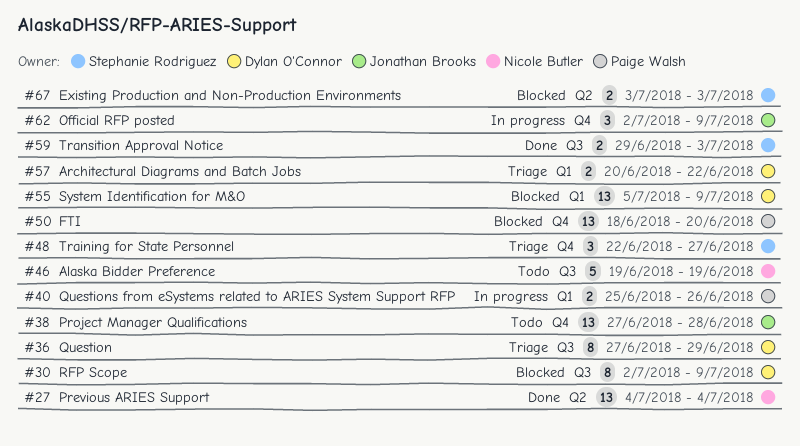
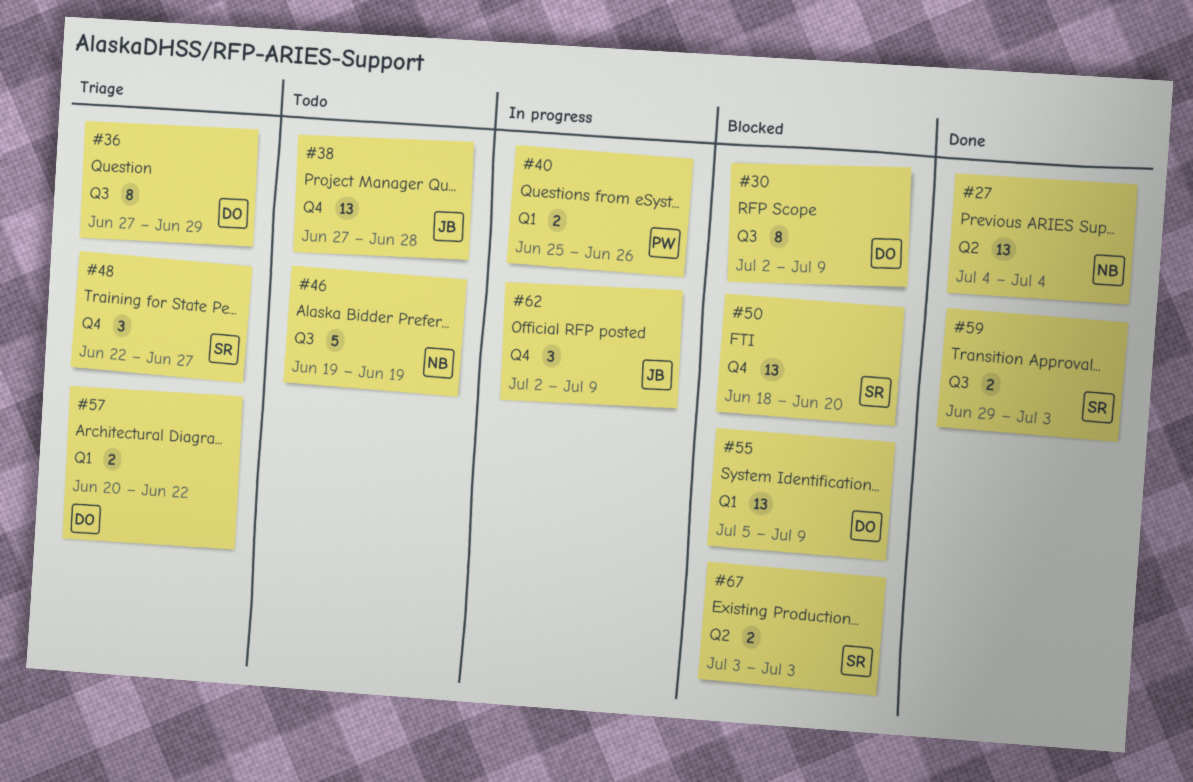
#50, owner: Paige Walsh -> Stephanie Rodriguez

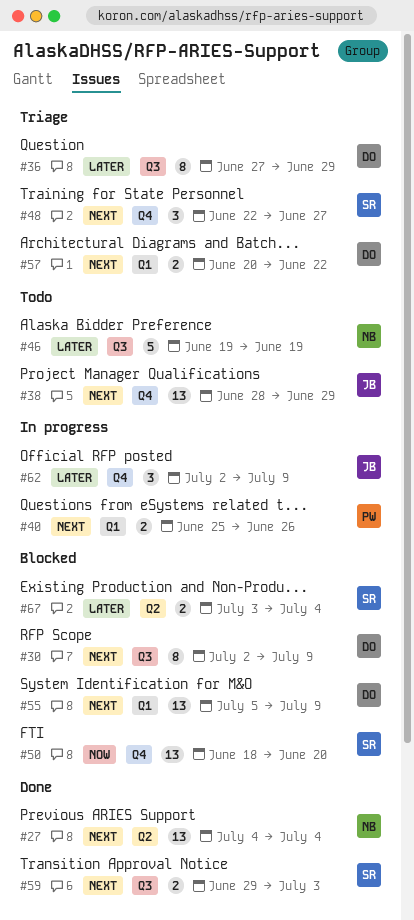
#38, start: Jun 27 -> Jun 28
#38, due: Jun 28 -> Jun 29
#67, due: Jul 3 -> Jul 4

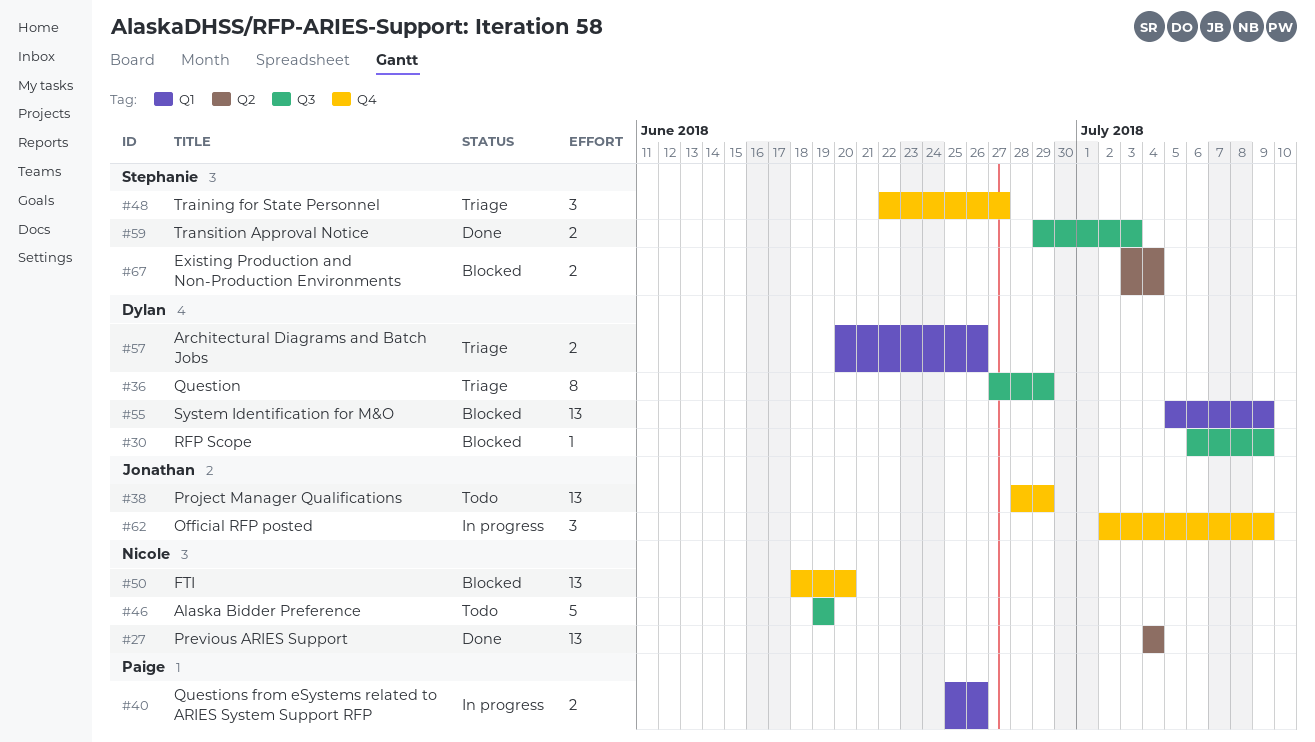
#30, estimate: 8 -> 1
#30, start: Jul 2 -> Jul 6
#50, owner: Stephanie -> Nicole
#57, due: Jun 22 -> Jun 26

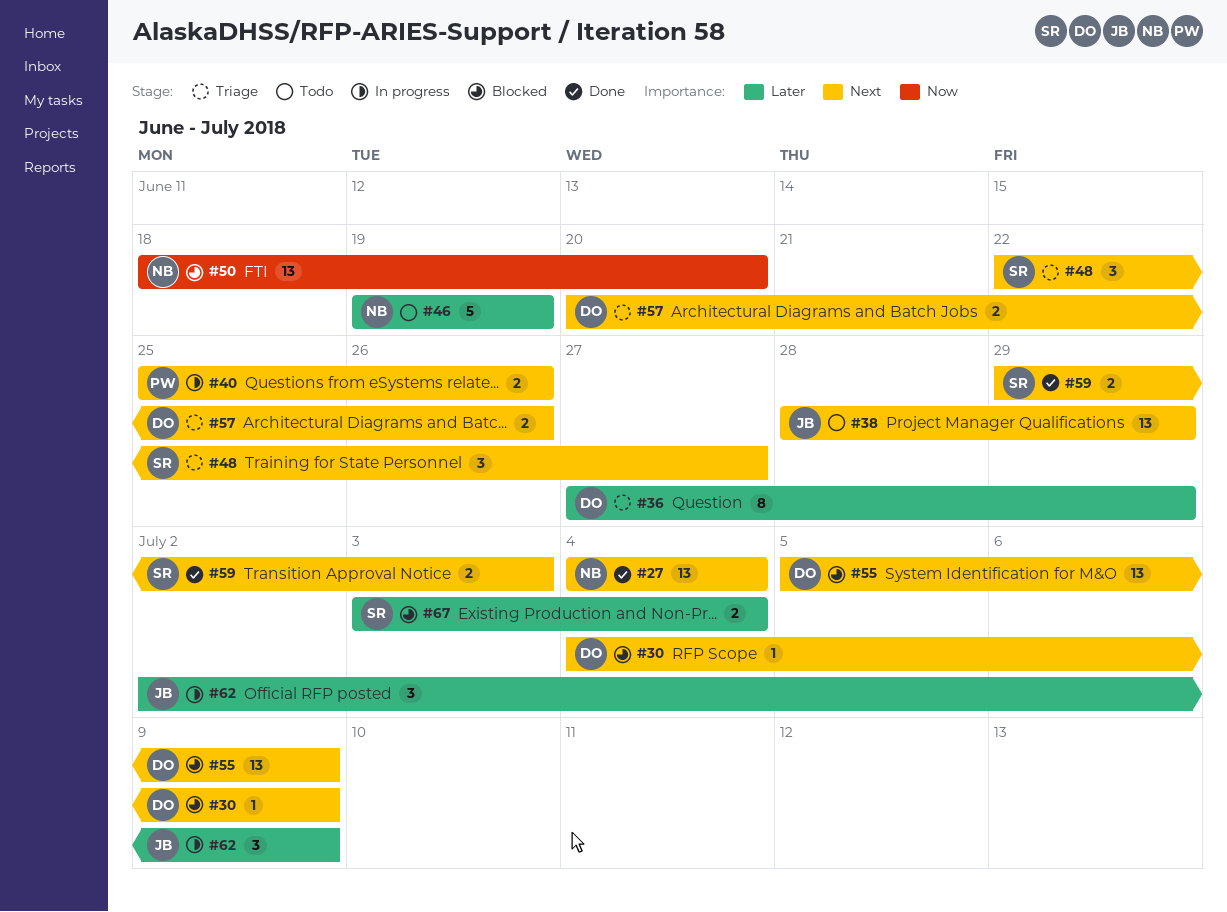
#30, start: Jul 6 -> Jul 4

